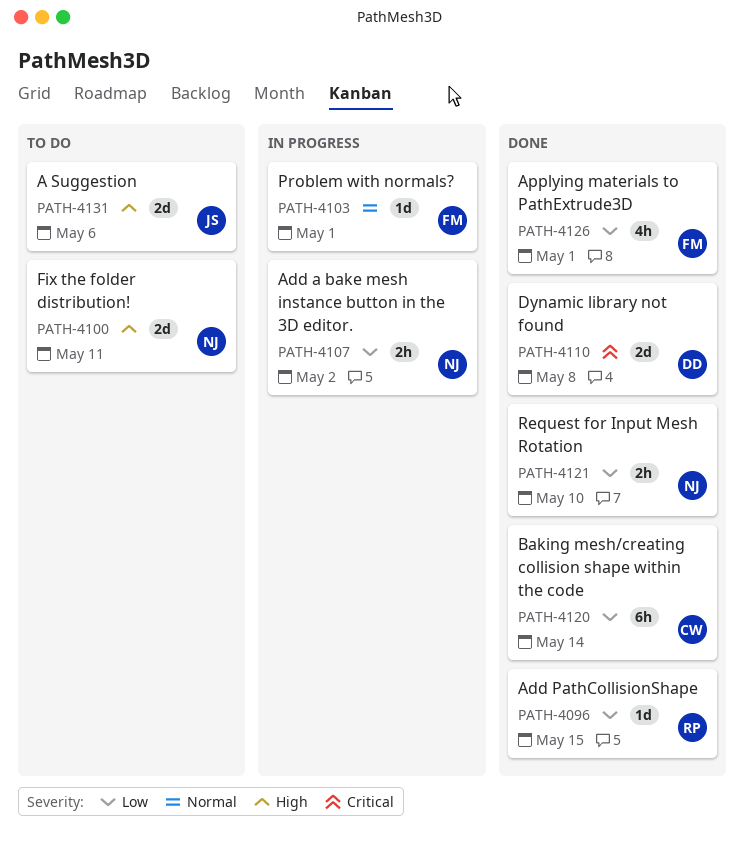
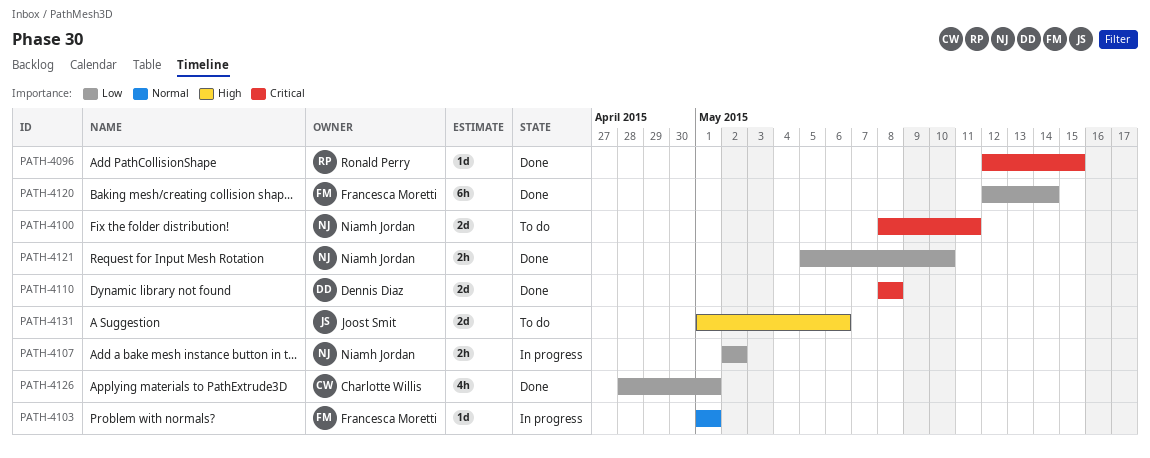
PATH-4096, priority: Low -> Critical
PATH-4100, priority: High -> Critical
PATH-4120, owner: Charlotte Willis -> Francesca Moretti
PATH-4126, owner: Francesca Moretti -> Charlotte Willis

